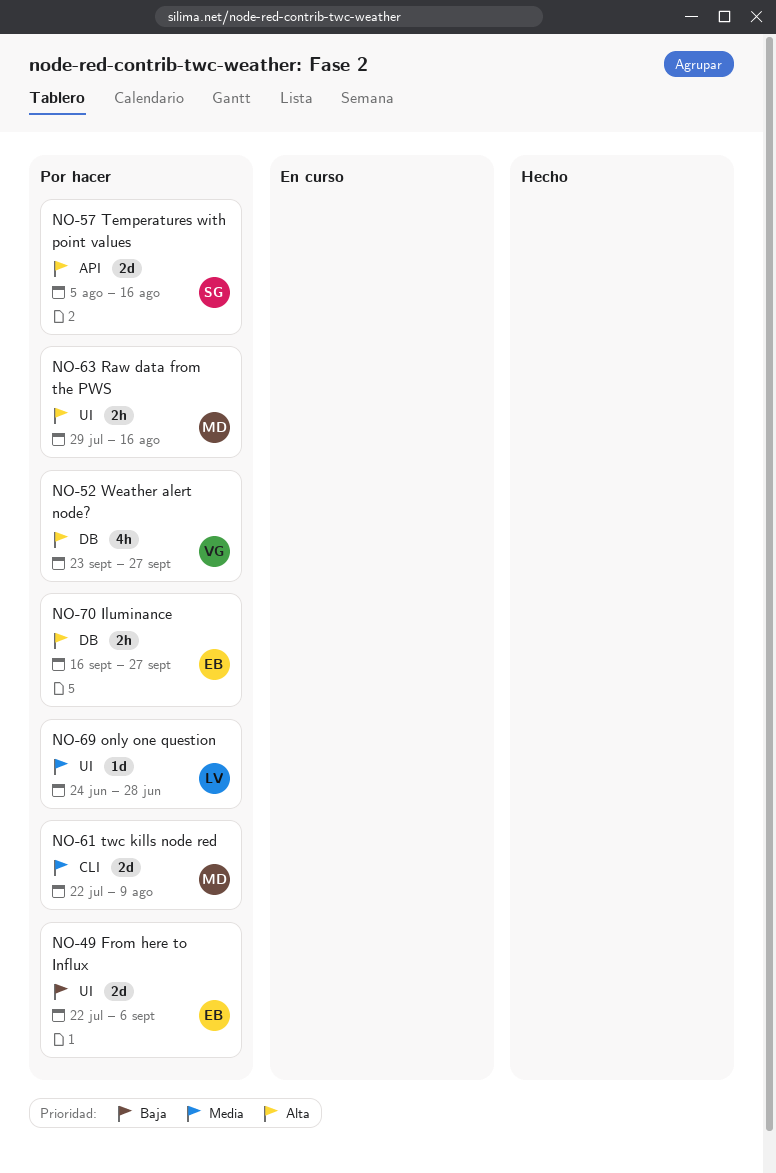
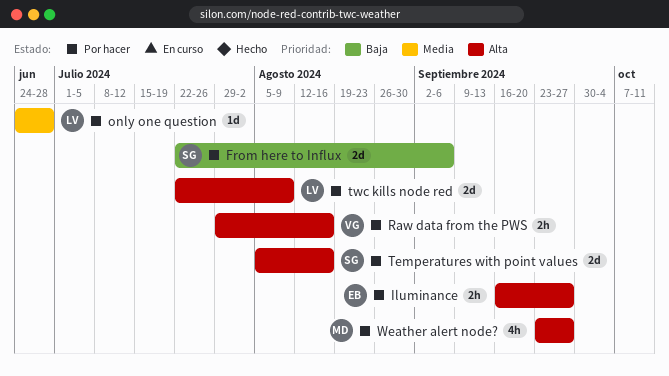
From here to Influx, owner: EB -> SG
Raw data from the PWS, owner: MD -> VG
twc kills node red, owner: MD -> LV
twc kills node red, priority: Media -> Alta
Weather alert node?, owner: VG -> MD

